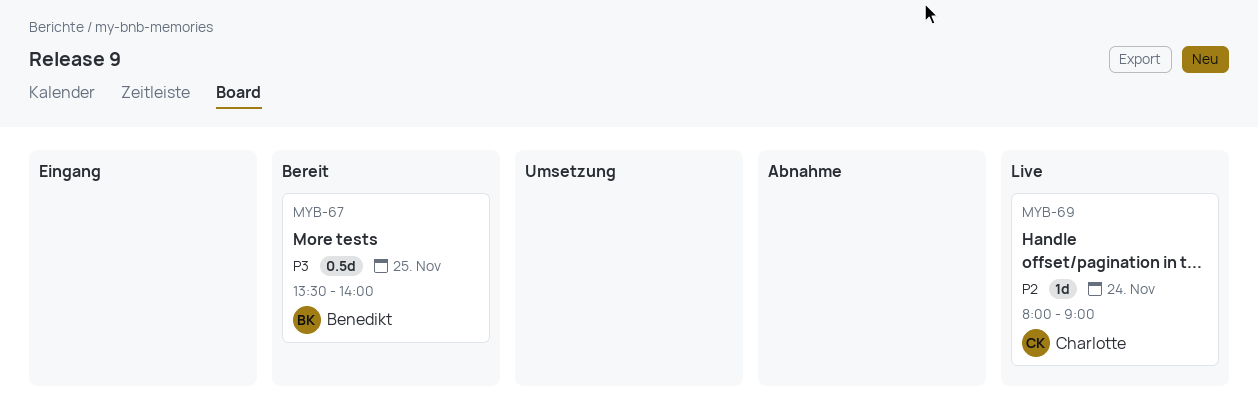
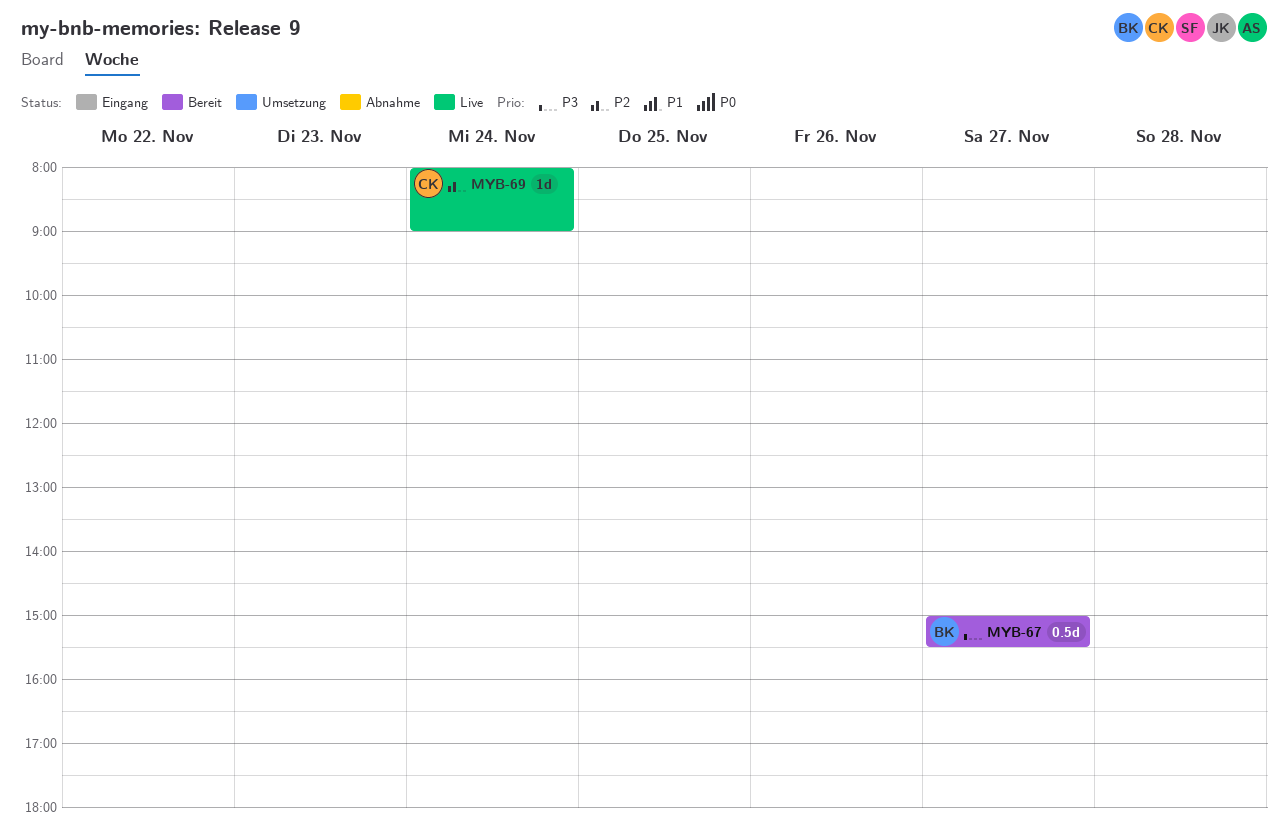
MYB-67, day: Nov 25 -> Nov 27
MYB-67, begins: 13:30 -> 15:00
MYB-67, ends: 14:00 -> 15:30

